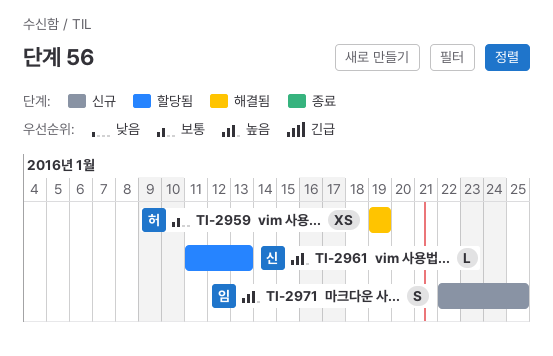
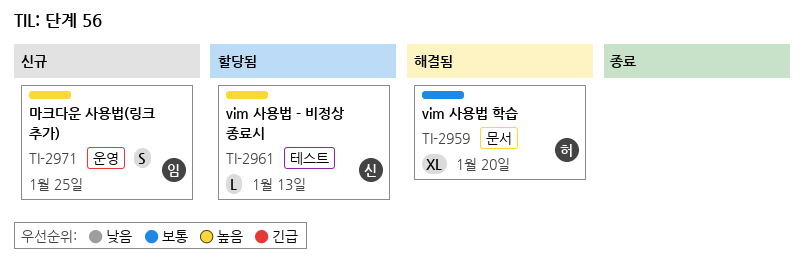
TI-2959, estimate: XS -> XL
TI-2959, due: Jan 19 -> Jan 20

